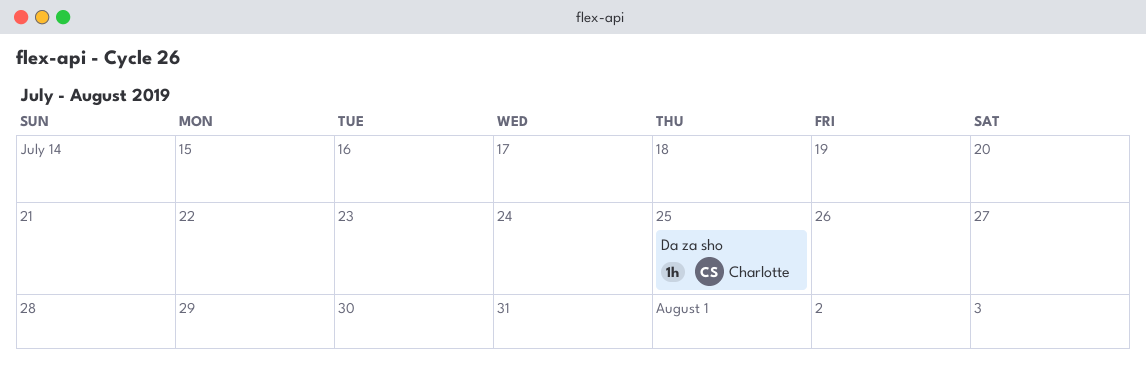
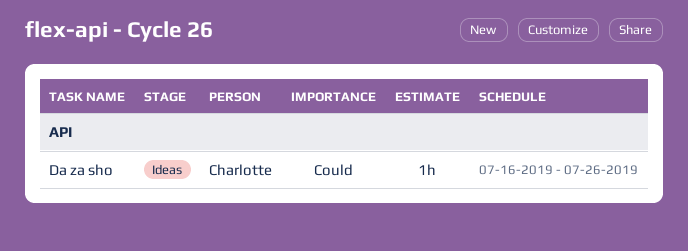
Da za sho, due: Jul 25 -> Jul 26

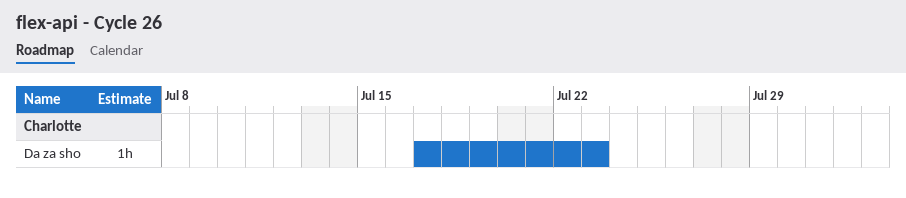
Da za sho, start: Jul 16 -> Jul 17
Da za sho, due: Jul 26 -> Jul 23

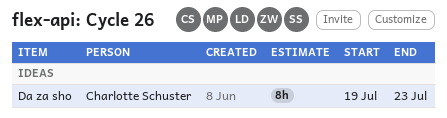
Da za sho, estimate: 1h -> 8h
Da za sho, start: Jul 17 -> Jul 19

